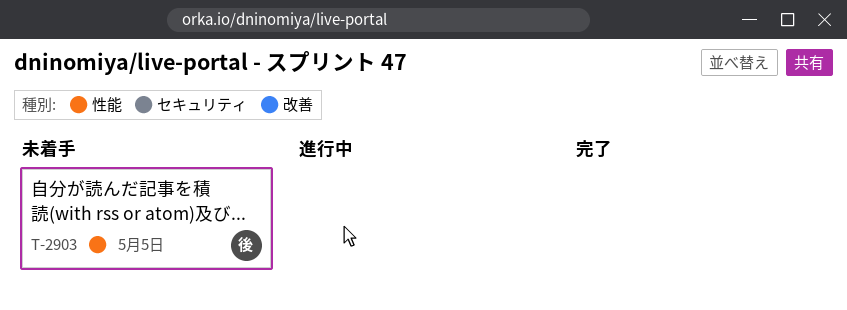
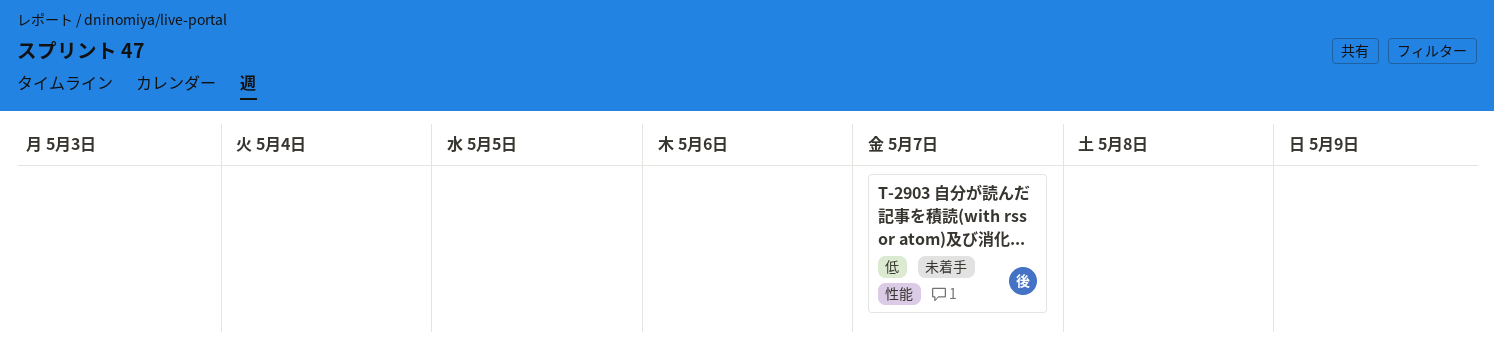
T-2903, due: May 5 -> May 7

